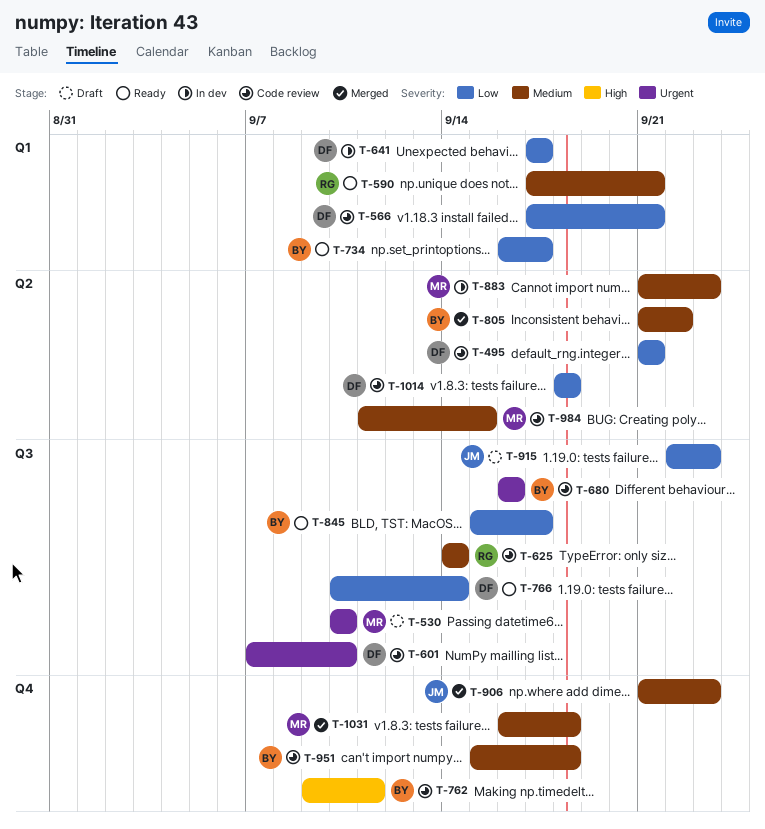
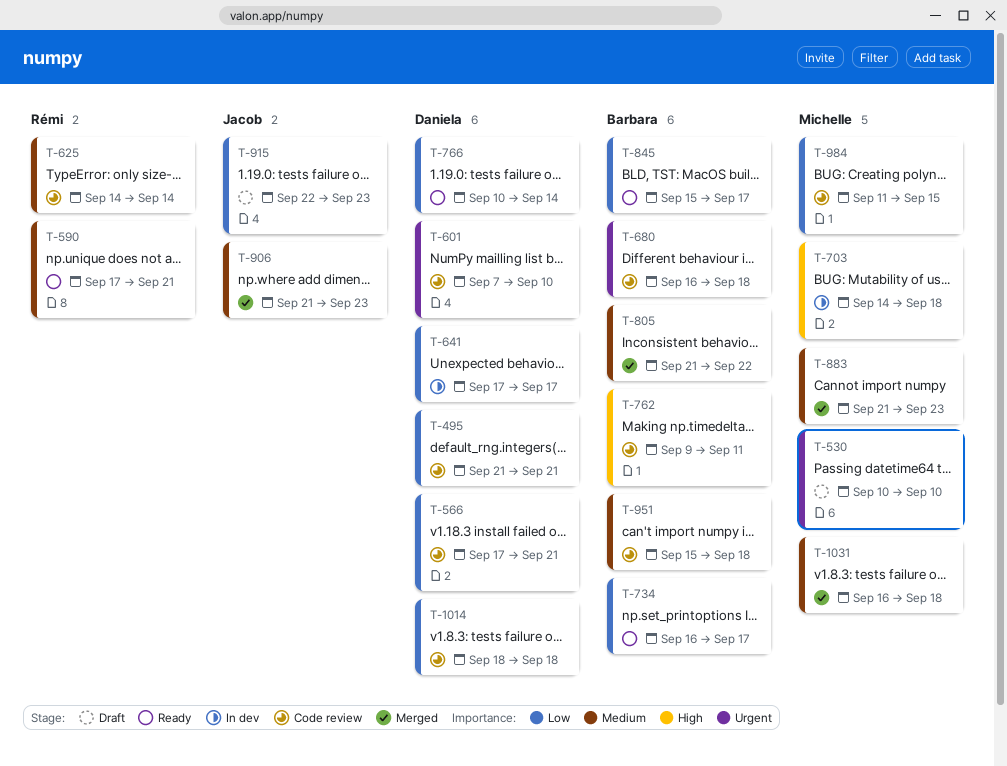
T-680, due: Sep 16 -> Sep 18
T-703: none -> present
T-883, status: In dev -> Merged
T-984, priority: Medium -> Low

